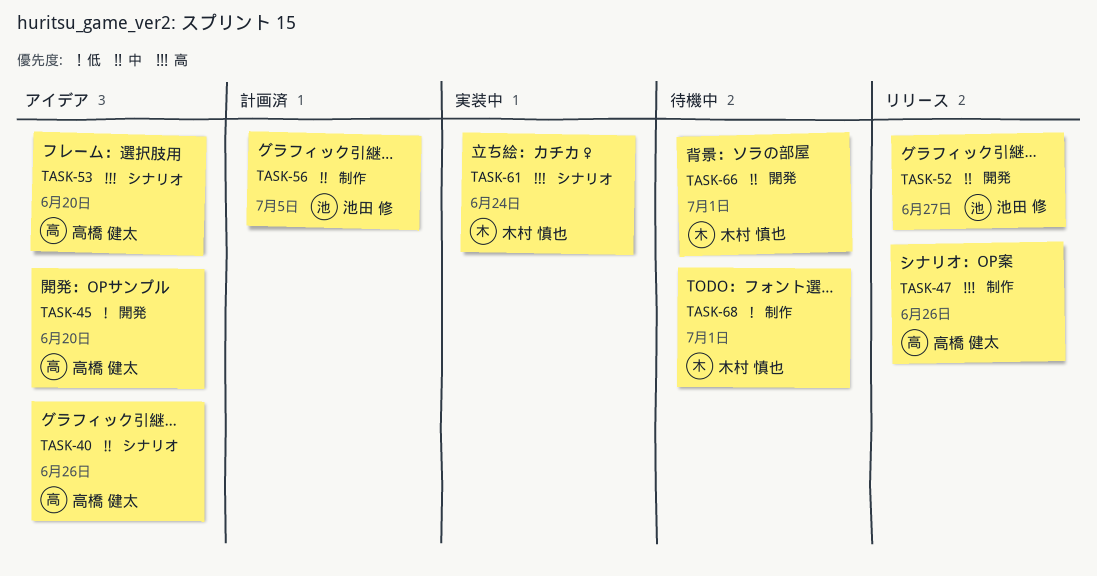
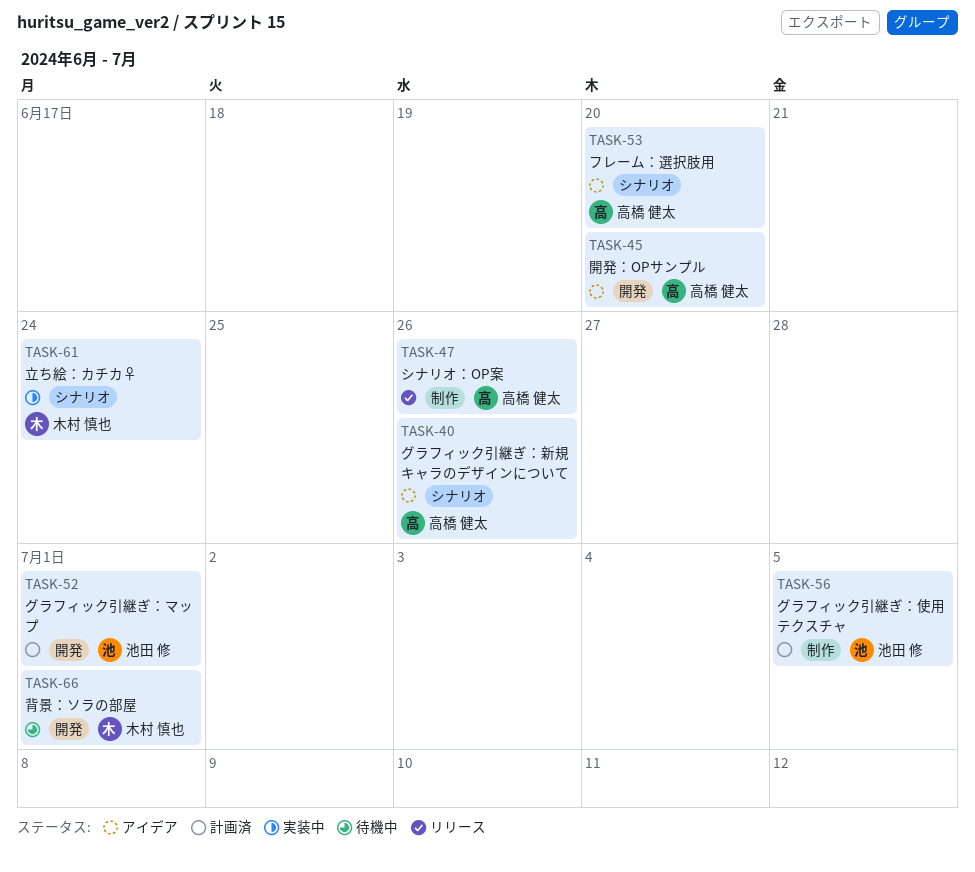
TASK-52, status: リリース -> 計画済
TASK-52, due: Jun 27 -> Jul 1
TASK-68: present -> none

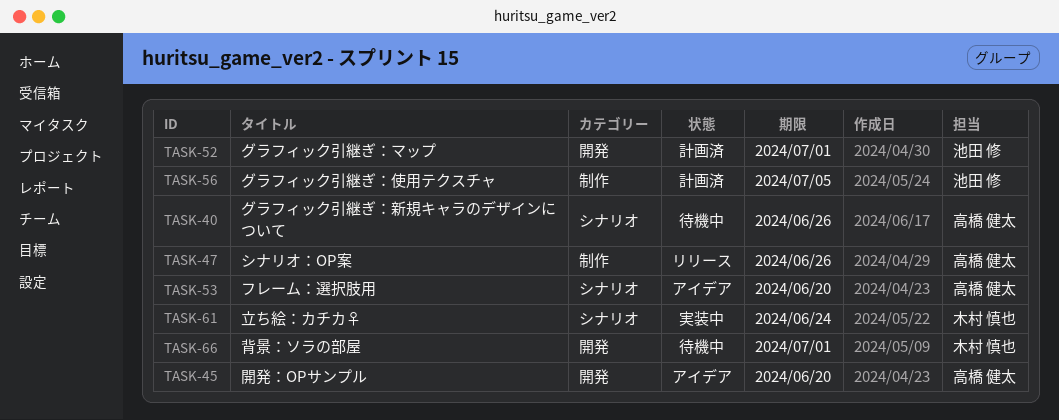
TASK-40, status: アイデア -> 待機中

